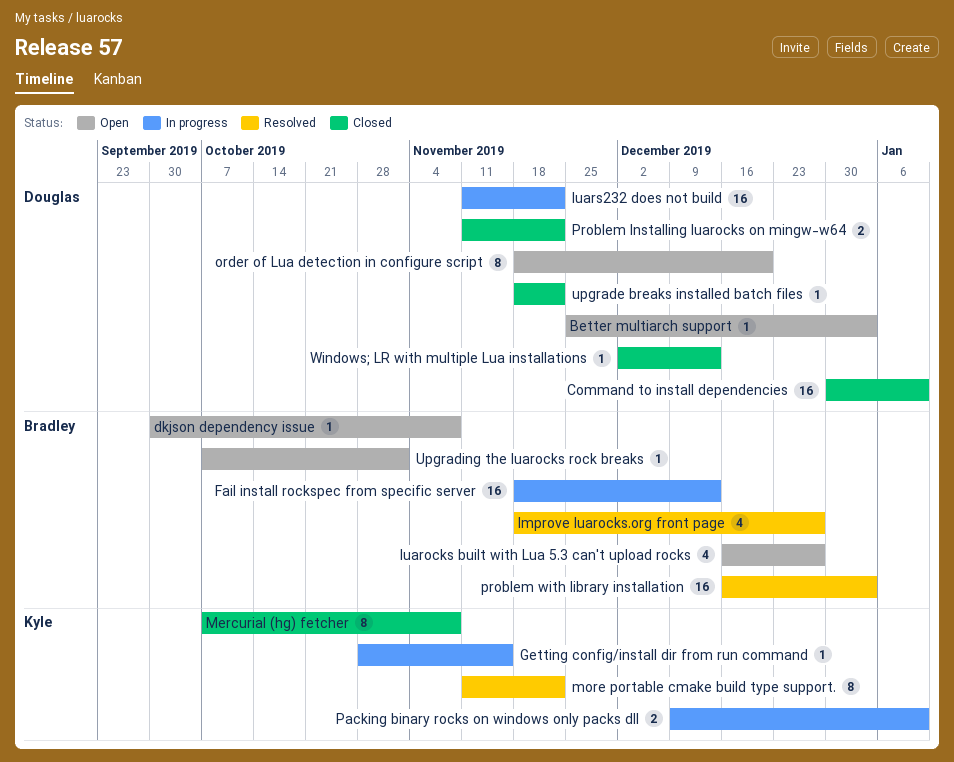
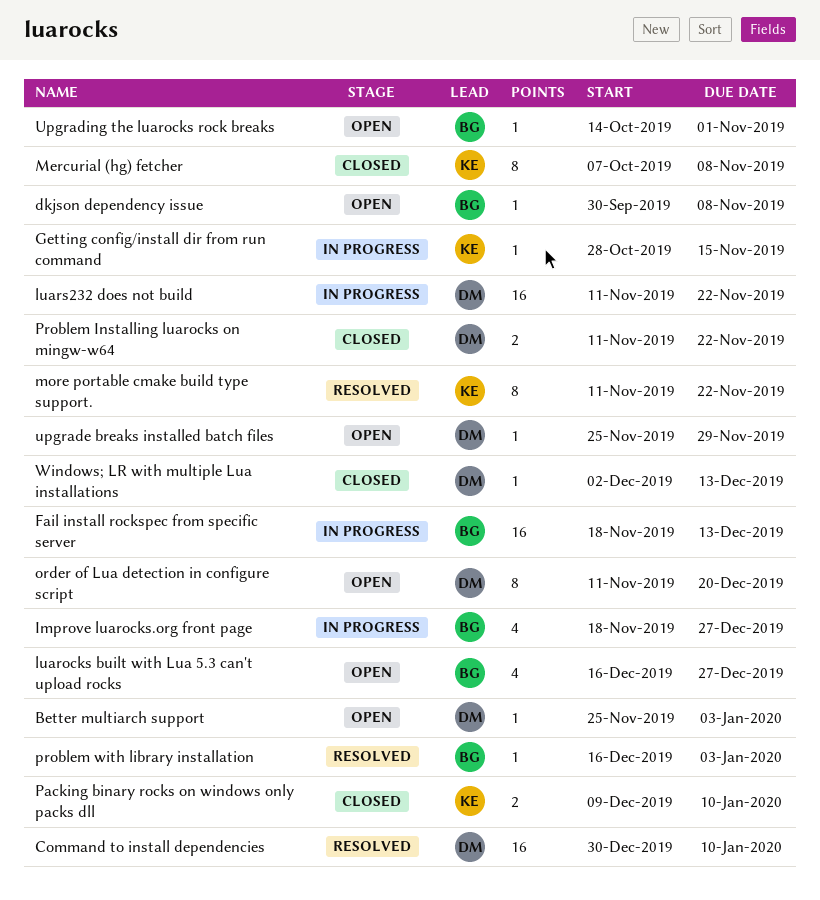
Command to install dependencies, status: Closed -> Resolved
Improve luarocks.org front page, status: Resolved -> In progress
order of Lua detection in configure script, start: Nov 18 -> Nov 11
Packing binary rocks on windows only packs dll, status: In progress -> Closed
problem with library installation, estimate: 16 -> 1
upgrade breaks installed batch files, status: Closed -> Open
upgrade breaks installed batch files, start: Nov 18 -> Nov 25
upgrade breaks installed batch files, due: Nov 22 -> Nov 29
Upgrading the luarocks rock breaks, start: Oct 7 -> Oct 14

